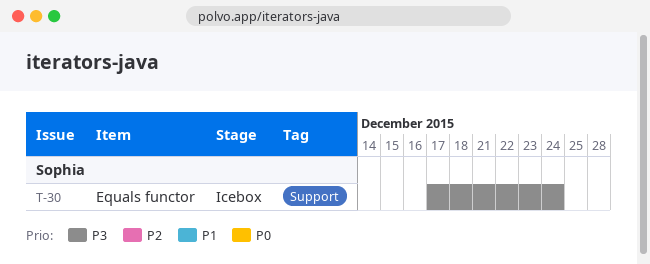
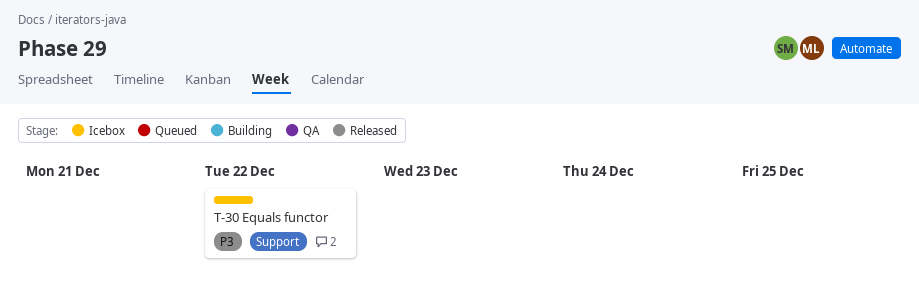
T-30, due: Dec 24 -> Dec 22

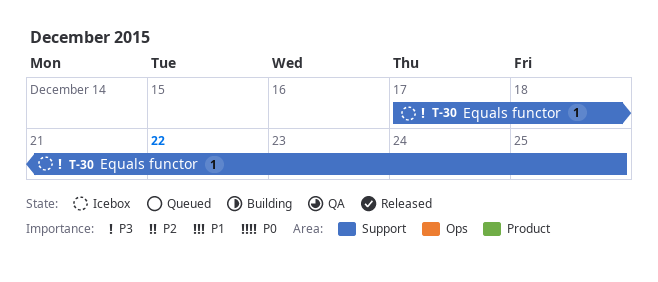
T-30, due: Dec 22 -> Dec 25

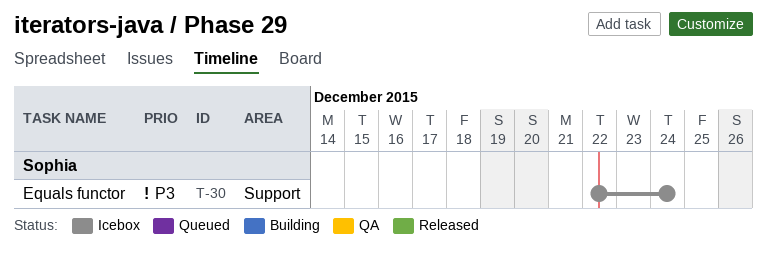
T-30, start: Dec 17 -> Dec 22
T-30, due: Dec 25 -> Dec 24

